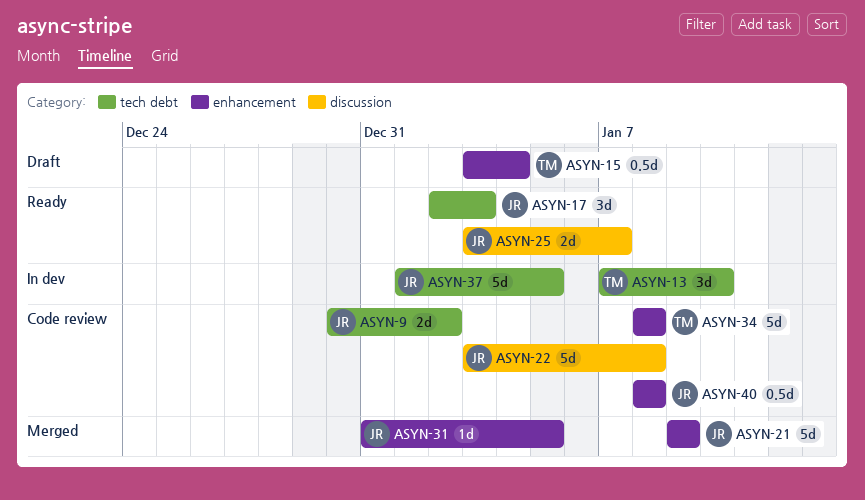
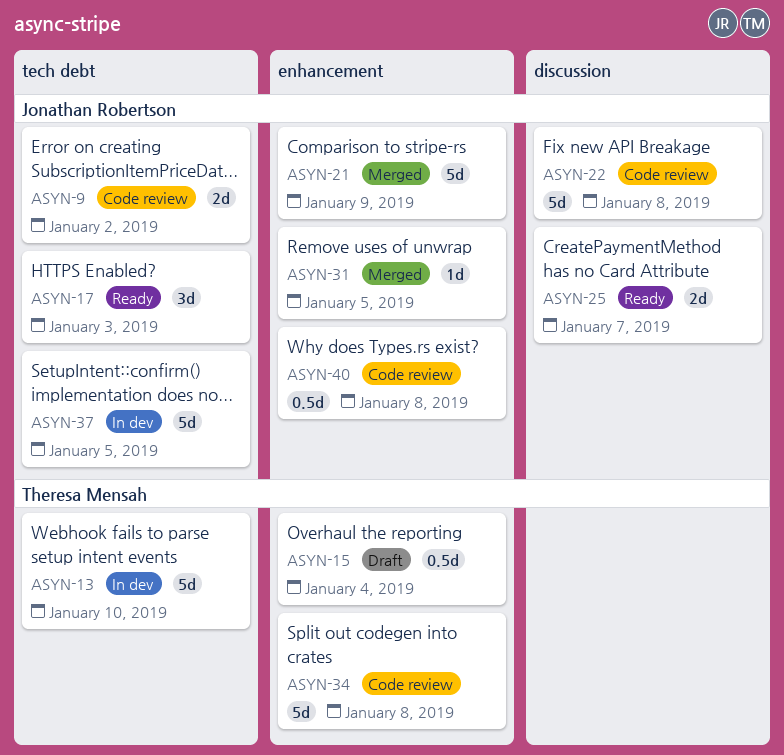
ASYN-13, estimate: 3d -> 5d

